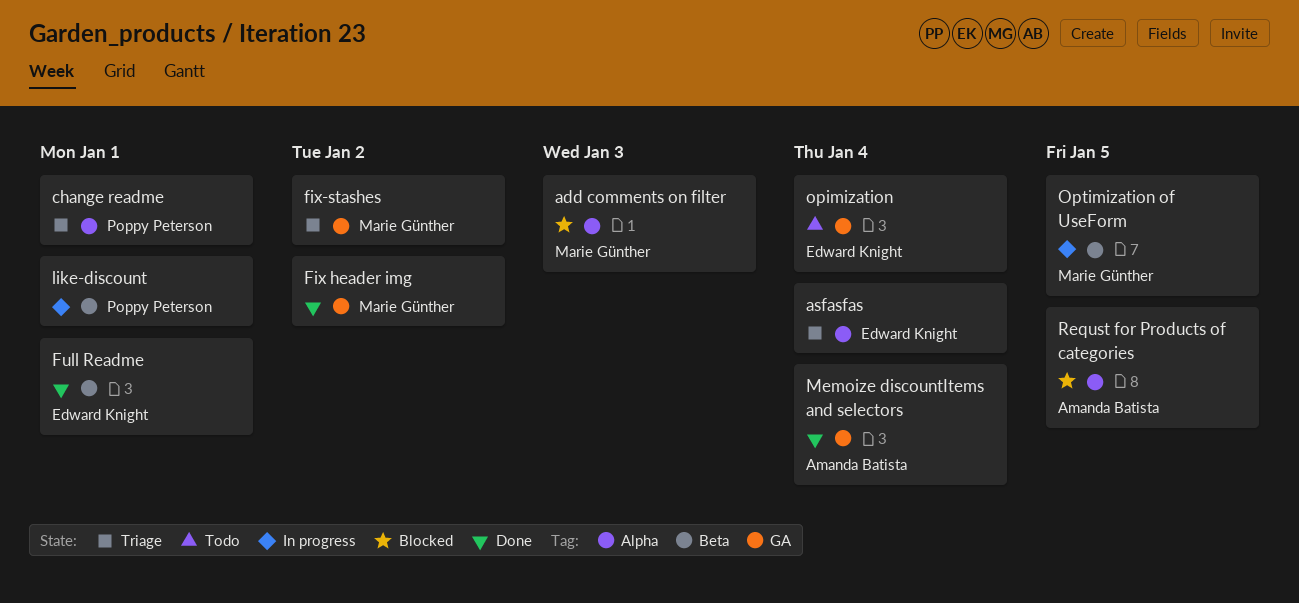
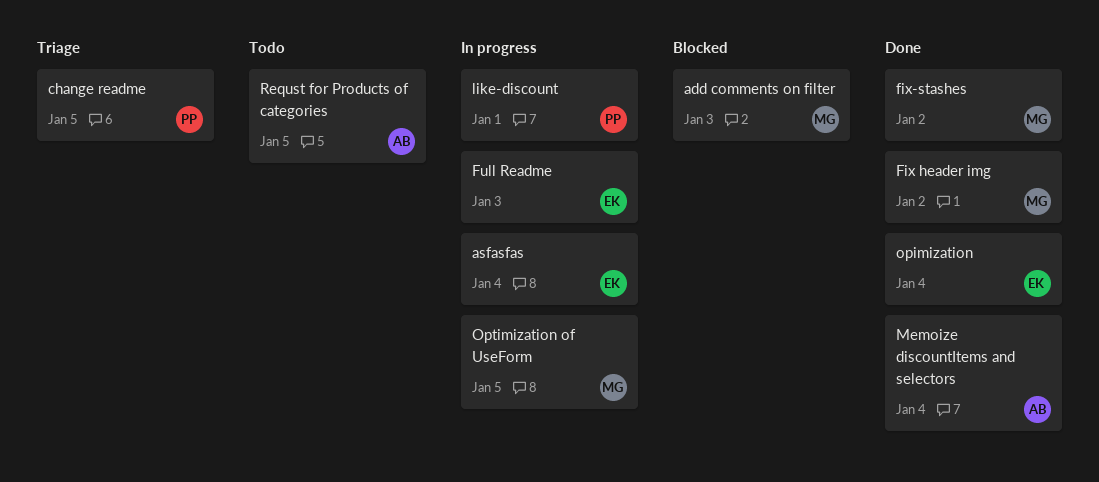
asfasfas, status: Triage -> In progress
change readme, due: Jan 1 -> Jan 5
fix-stashes, status: Triage -> Done
Full Readme, status: Done -> In progress
Full Readme, due: Jan 1 -> Jan 3
opimization, status: Todo -> Done
Requst for Products of categories, status: Blocked -> Todo

